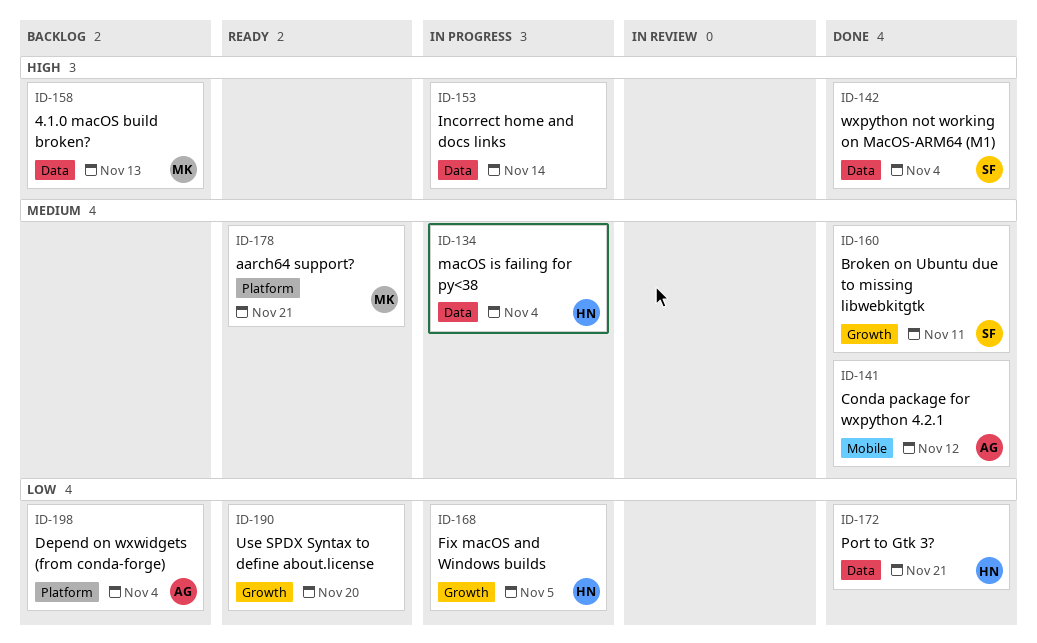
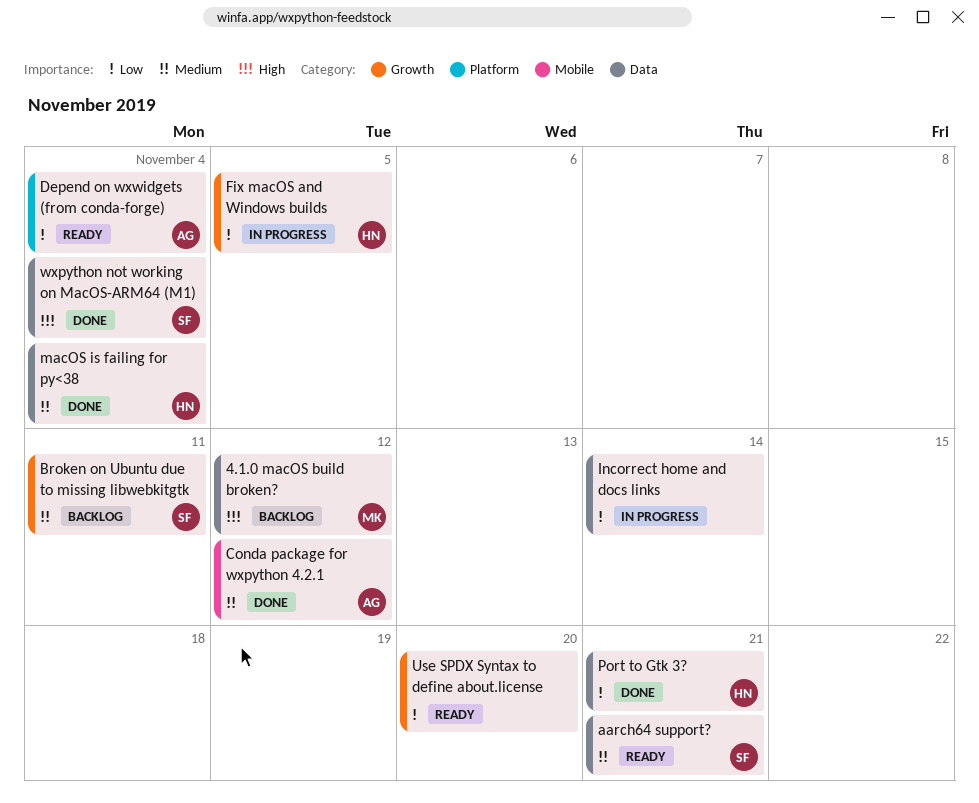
4.1.0 macOS build broken?, due: Nov 13 -> Nov 12
aarch64 support?, owner: MK -> SF
aarch64 support?, label: Platform -> Data
Broken on Ubuntu due to missing libwebkitgtk, status: Done -> Backlog
Depend on wxwidgets (from conda-forge), status: Backlog -> Ready
Incorrect home and docs links, priority: High -> Low
macOS is failing for py<38, status: In progress -> Done

